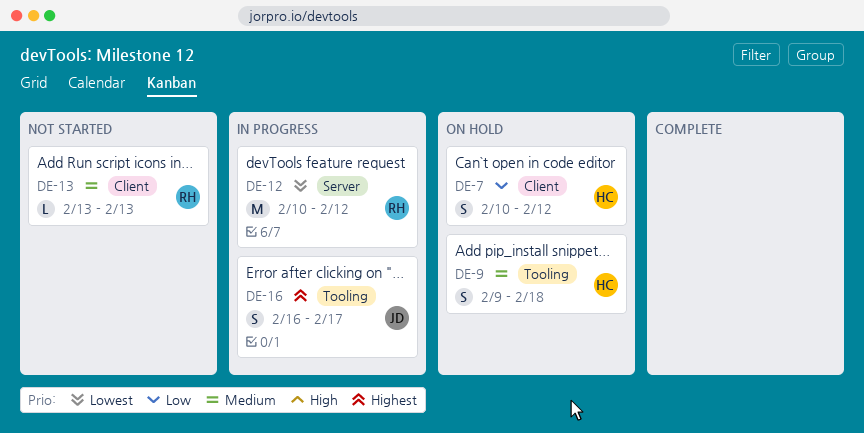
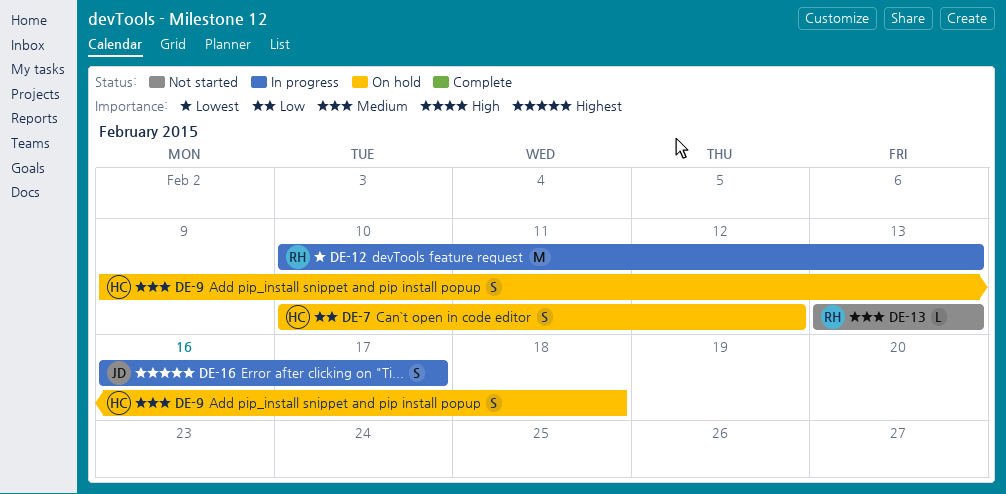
DE-12, due: Feb 12 -> Feb 13

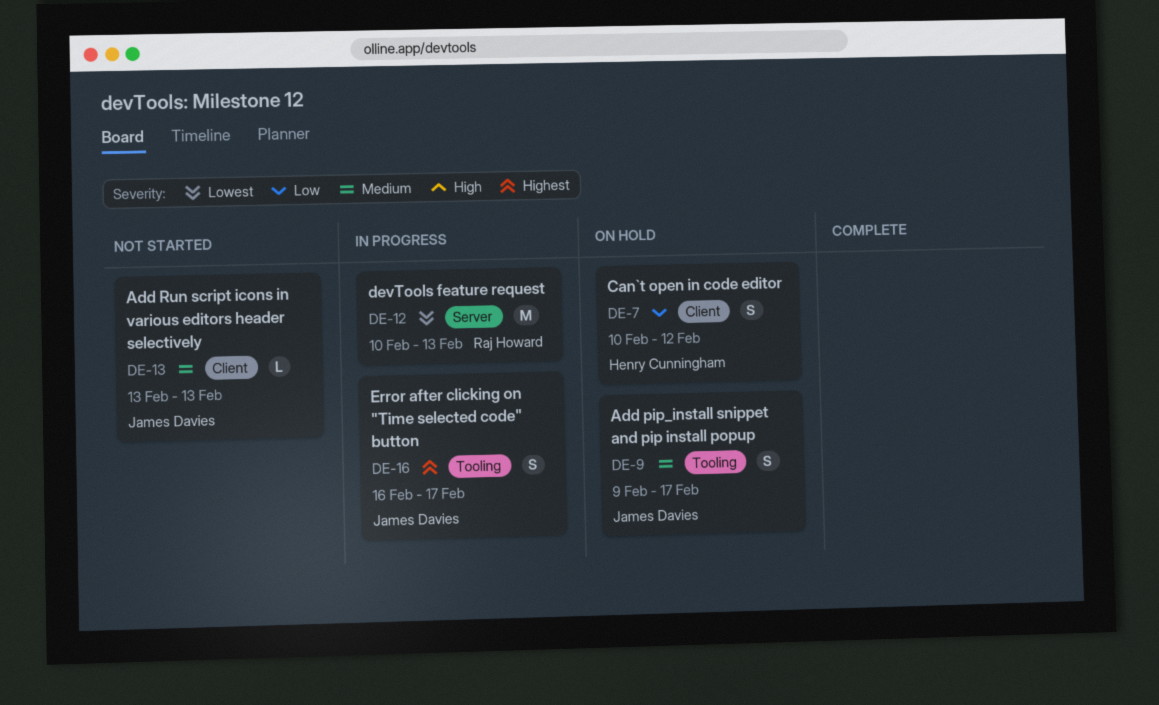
DE-9, owner: Henry Cunningham -> James Davies
DE-9, due: Feb 18 -> Feb 17
DE-13, owner: Raj Howard -> James Davies

